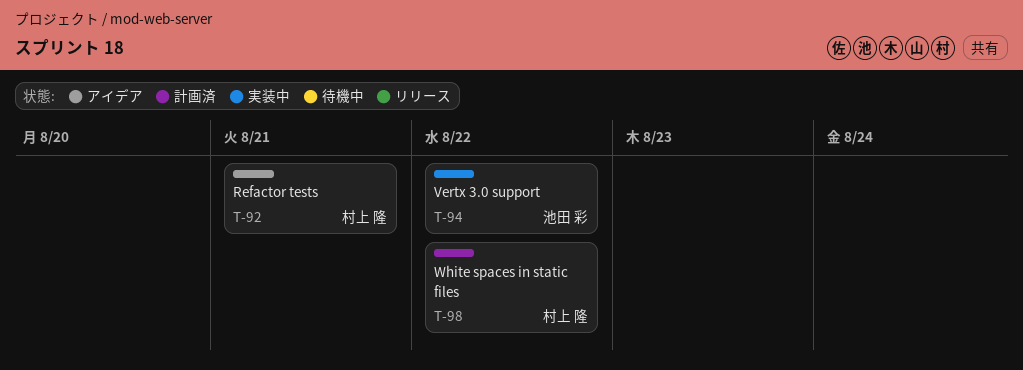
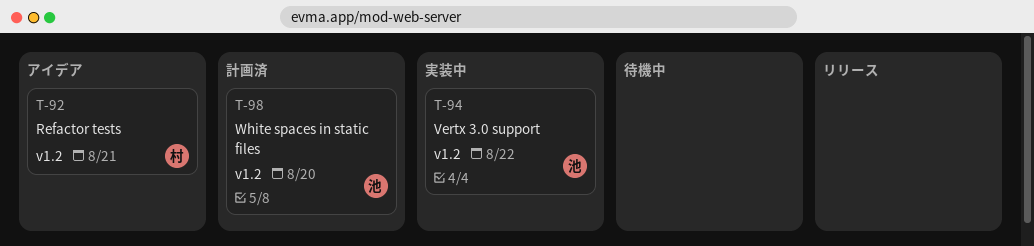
T-98, owner: 村上 隆 -> 池田 彩
T-98, due: Aug 22 -> Aug 20

